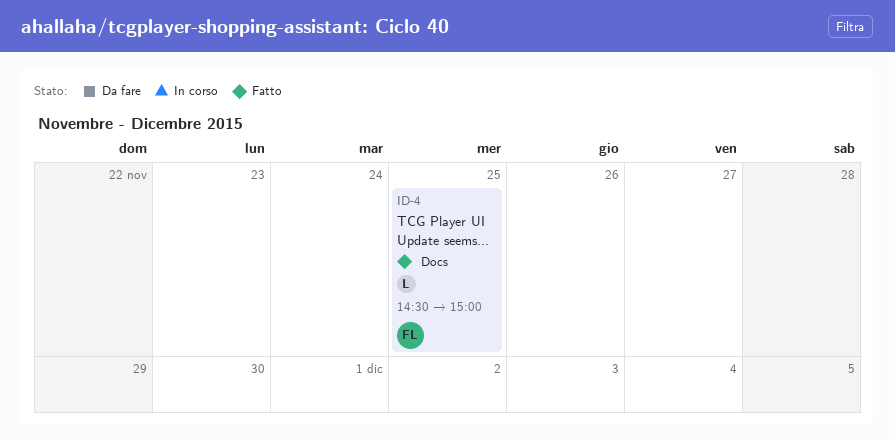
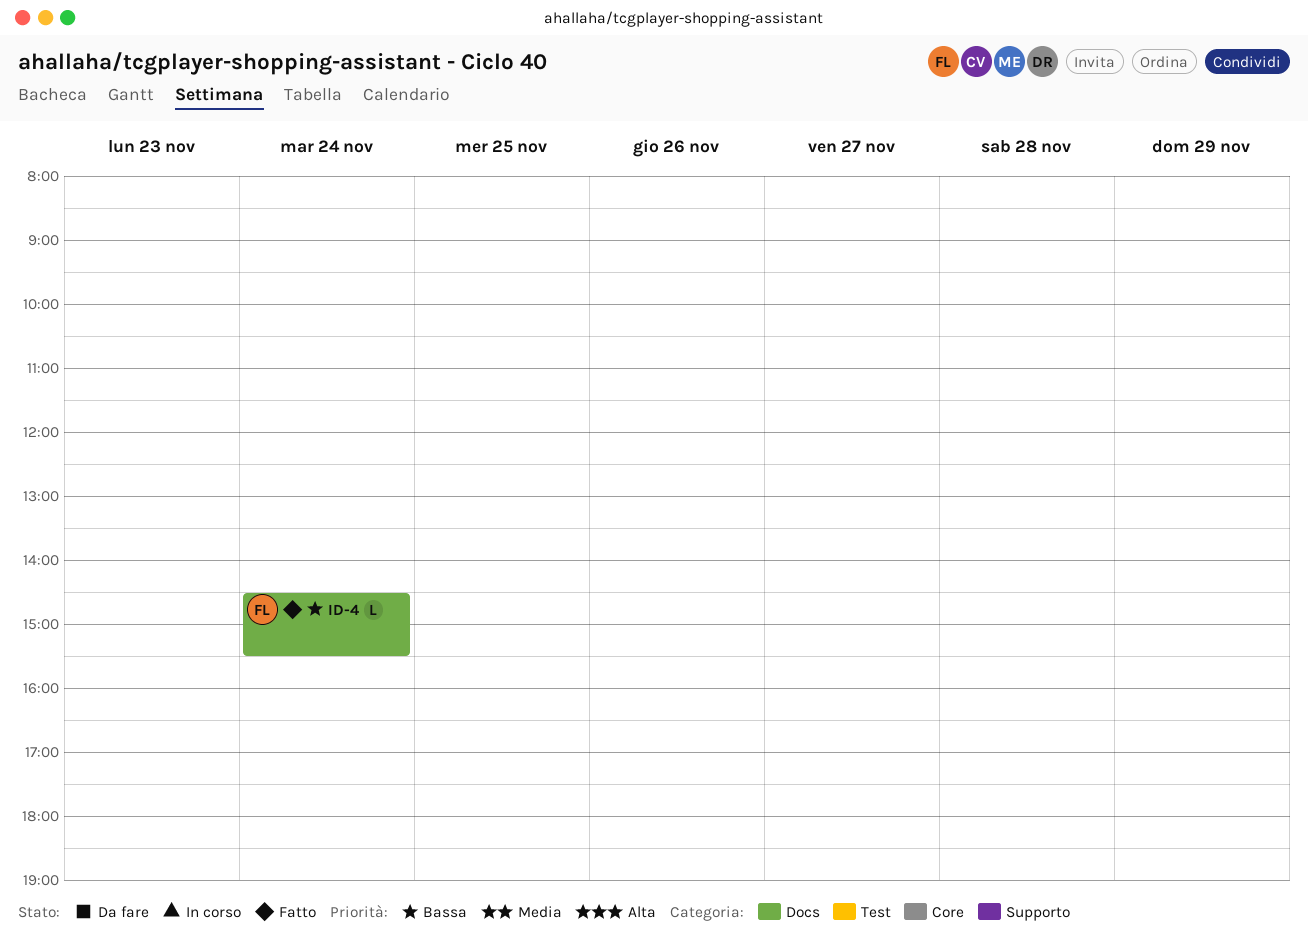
ID-4, day: Nov 25 -> Nov 24
ID-4, ends: 15:00 -> 15:30

